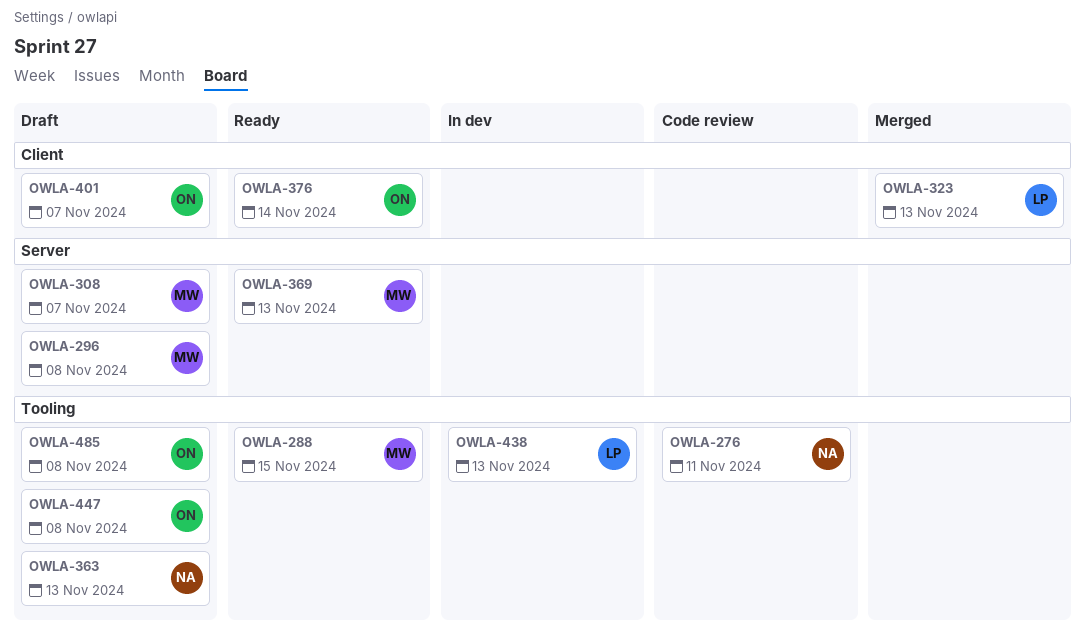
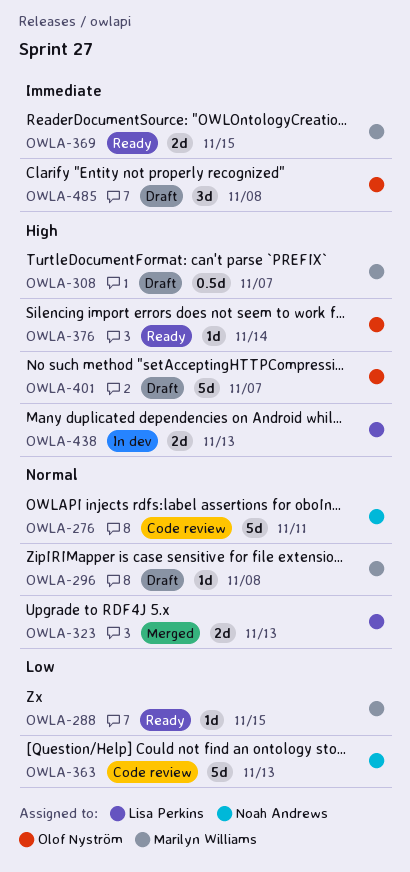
OWLA-363, status: Draft -> Code review
OWLA-369, due: Nov 13 -> Nov 15
OWLA-447: present -> none

